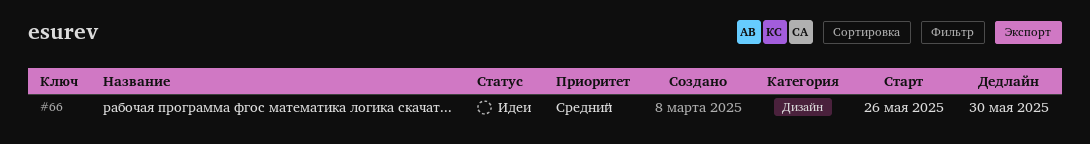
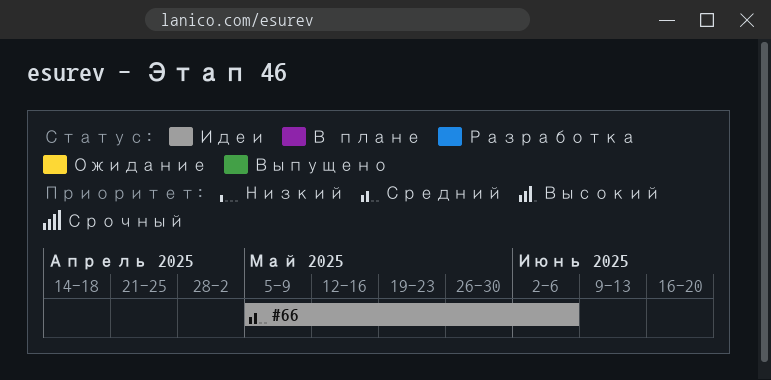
#66, start: May 26 -> May 5
#66, due: May 30 -> Jun 6

